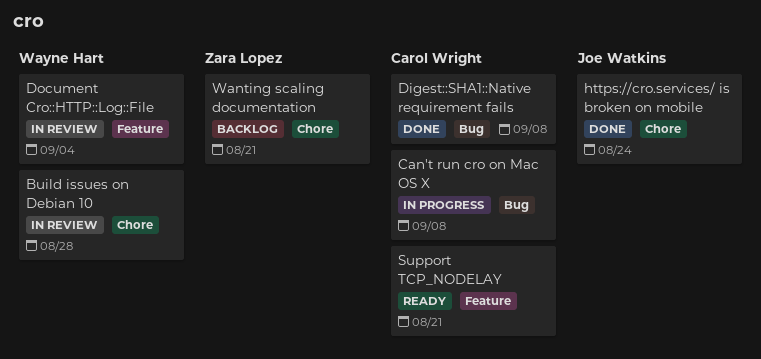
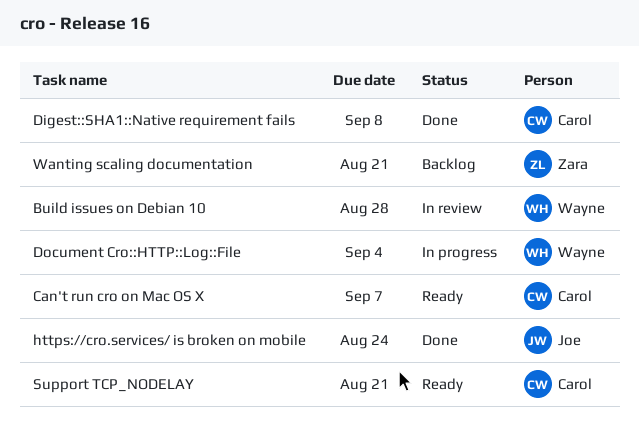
Can't run cro on Mac OS X, status: In progress -> Ready
Can't run cro on Mac OS X, due: Sep 8 -> Sep 7
Document Cro::HTTP::Log::File, status: In review -> In progress

